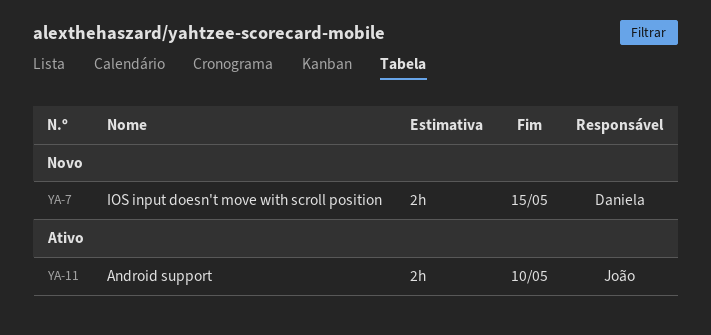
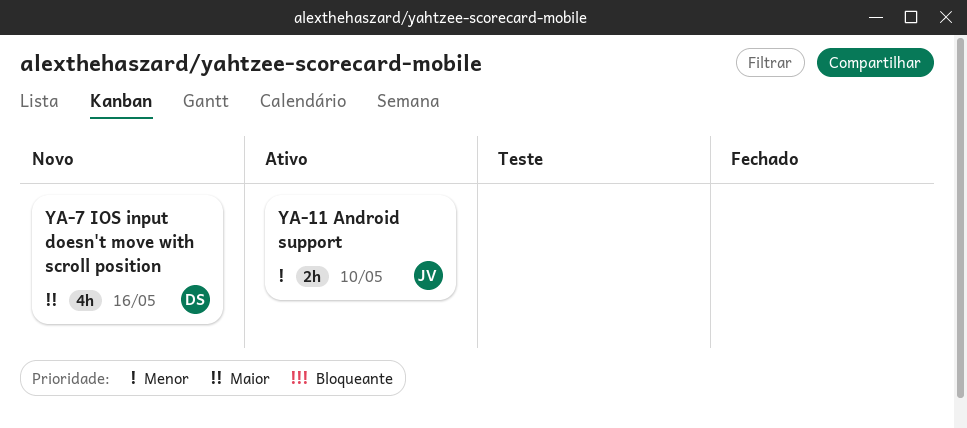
YA-7, estimate: 2h -> 4h
YA-7, due: May 15 -> May 16

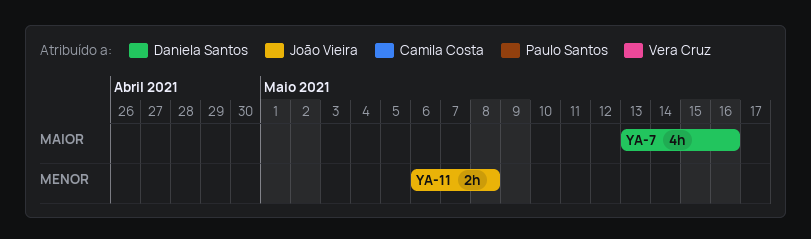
YA-11, due: May 10 -> May 8

